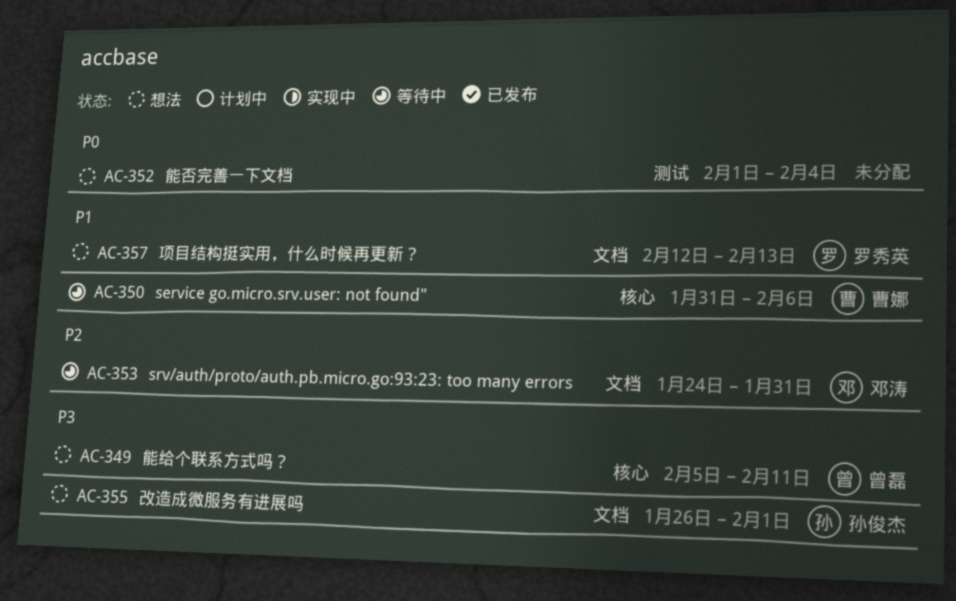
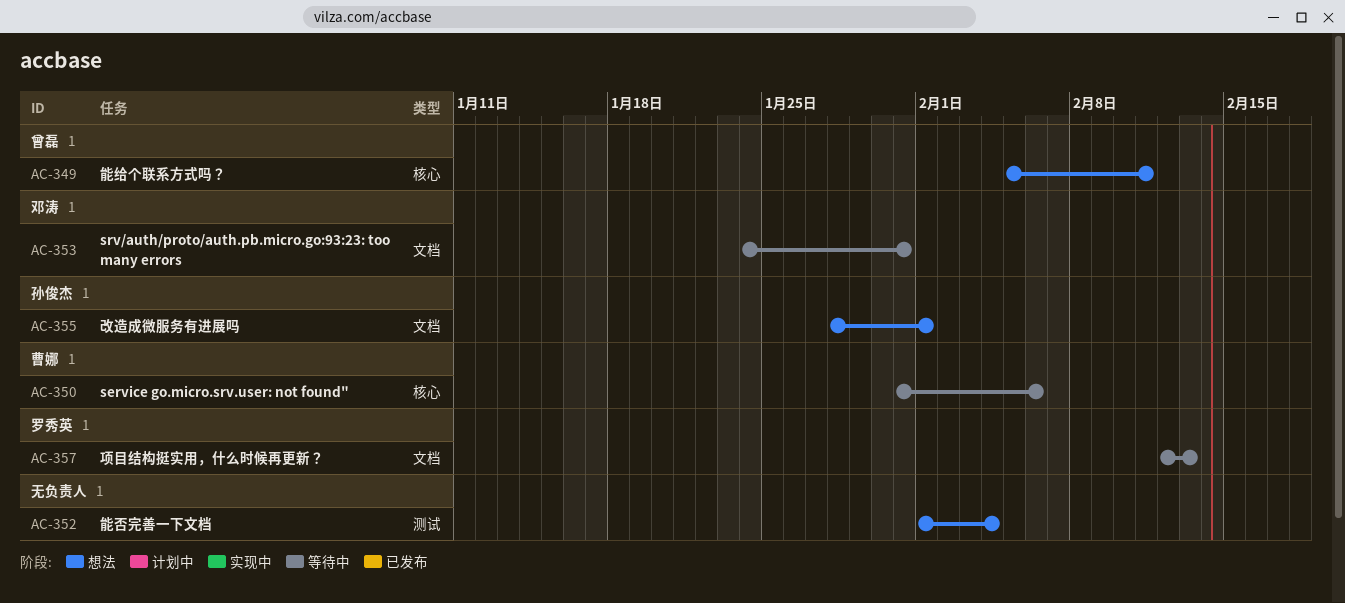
AC-355, start: Jan 26 -> Jan 28
AC-357, status: 想法 -> 等待中

